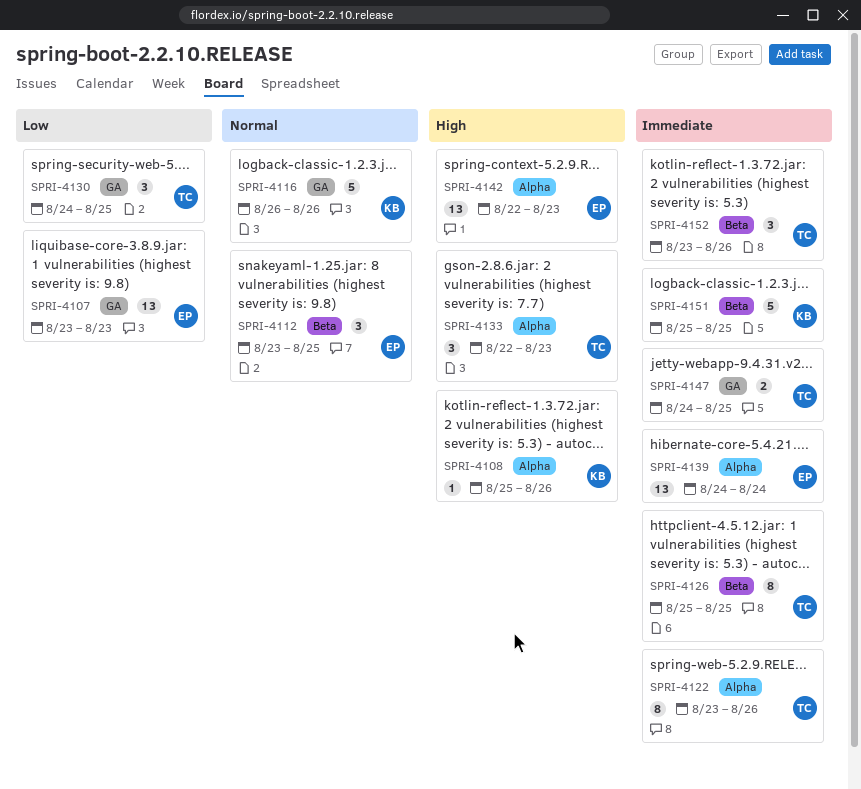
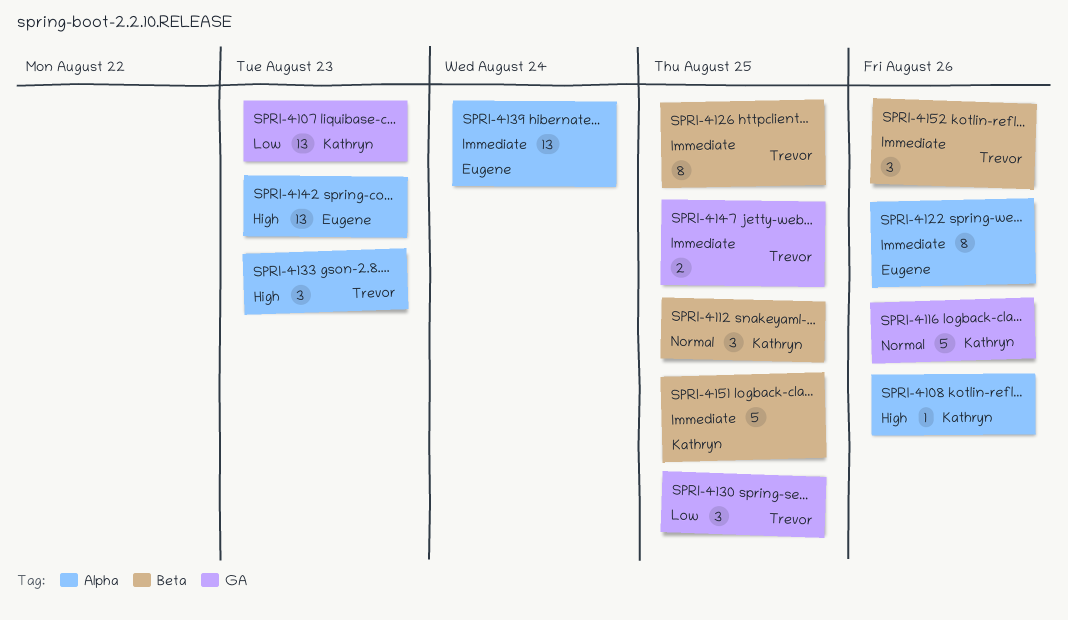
SPRI-4107, owner: Eugene -> Kathryn
SPRI-4112, owner: Eugene -> Kathryn
SPRI-4122, owner: Trevor -> Eugene

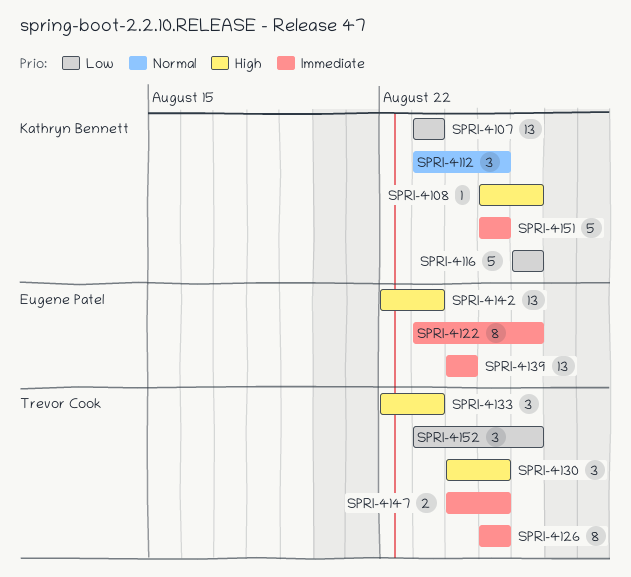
SPRI-4116, priority: Normal -> Low
SPRI-4130, priority: Low -> High
SPRI-4152, priority: Immediate -> Low

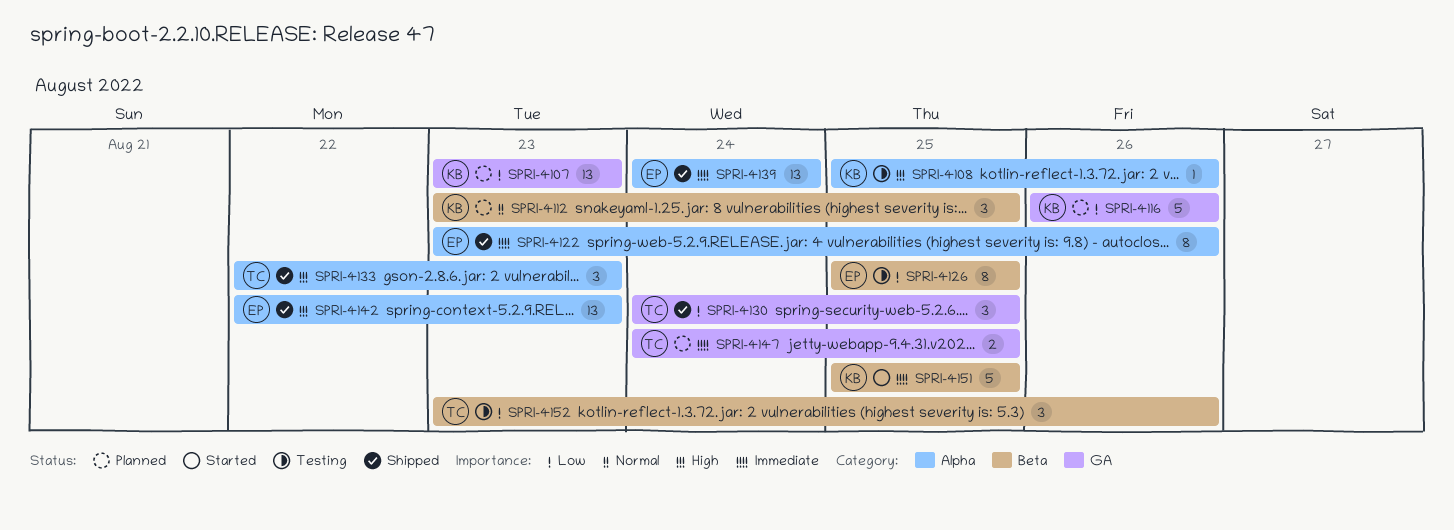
SPRI-4126, owner: Trevor Cook -> Eugene Patel
SPRI-4126, priority: Immediate -> Low
SPRI-4130, priority: High -> Low

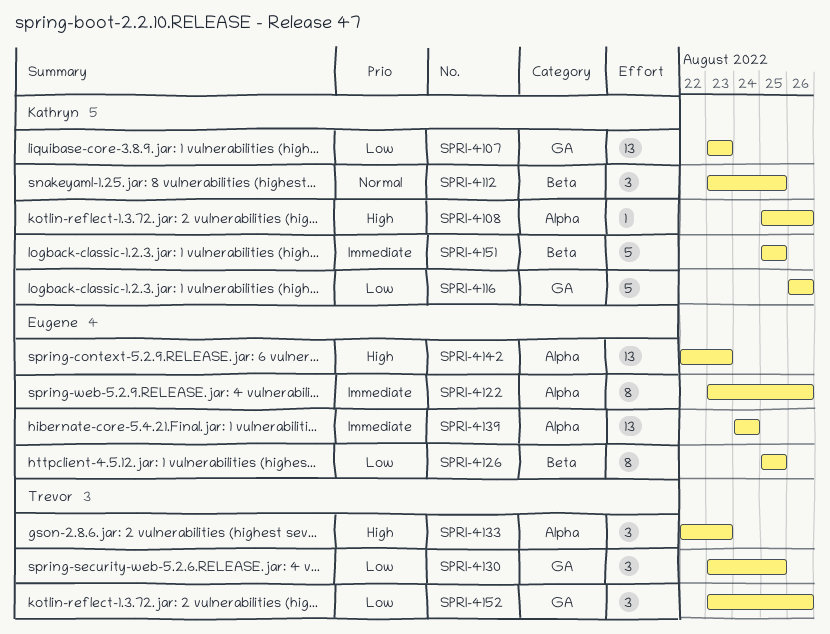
SPRI-4130, start: Aug 24 -> Aug 23
SPRI-4147: present -> none
SPRI-4152, label: Beta -> GA

